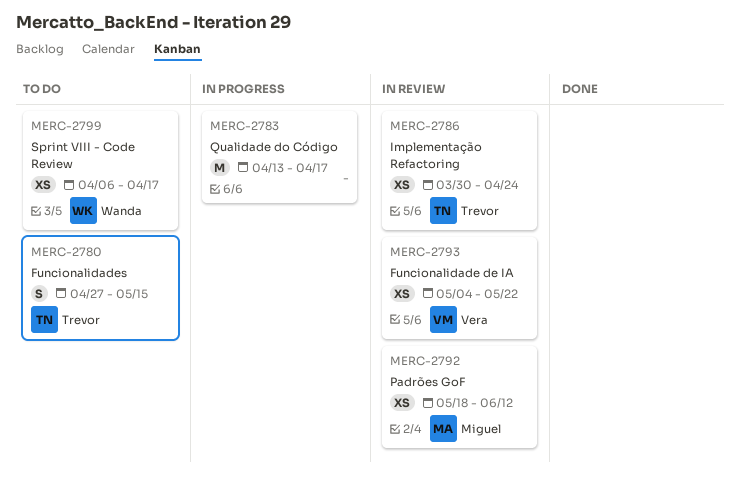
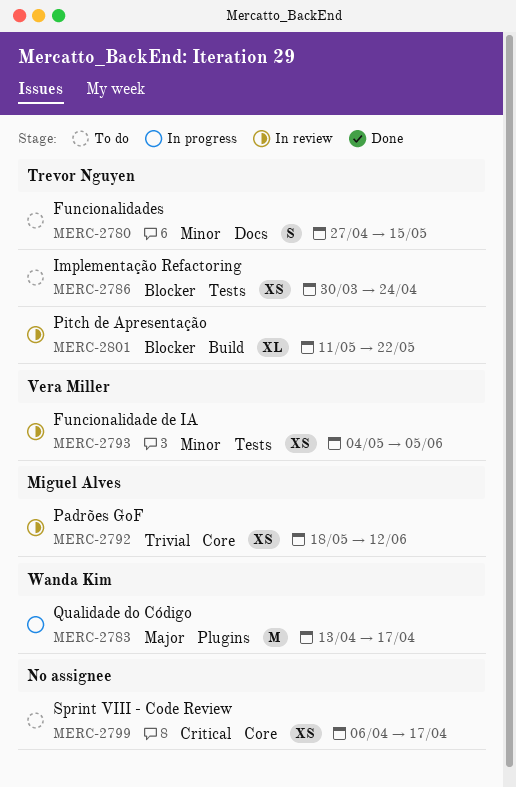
MERC-2783, owner: none -> Wanda Kim
MERC-2786, status: In review -> To do
MERC-2793, due: May 22 -> Jun 5
MERC-2799, owner: Wanda Kim -> none
MERC-2801: none -> present

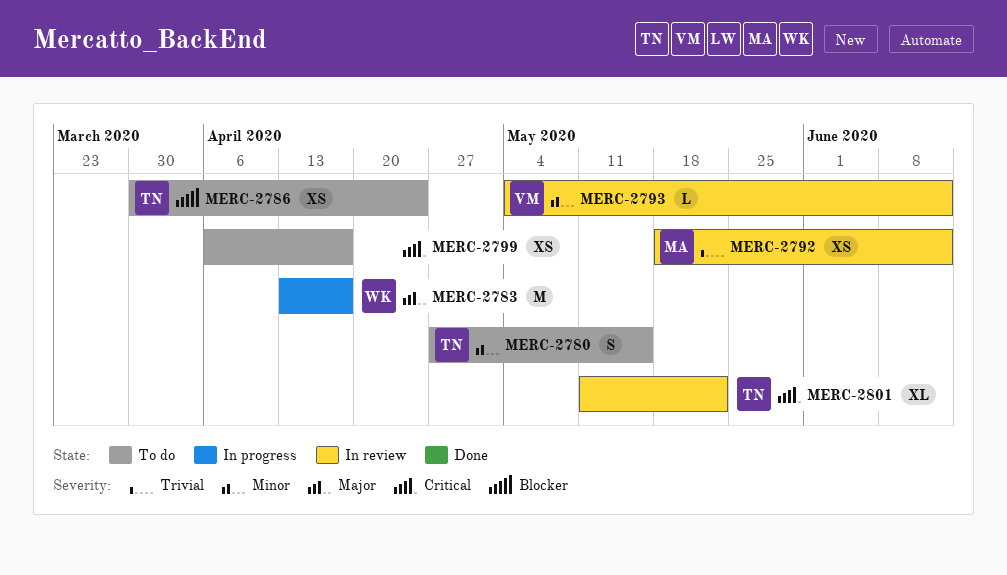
MERC-2793, estimate: XS -> L
MERC-2793, due: Jun 5 -> Jun 12
MERC-2801, priority: Blocker -> Critical

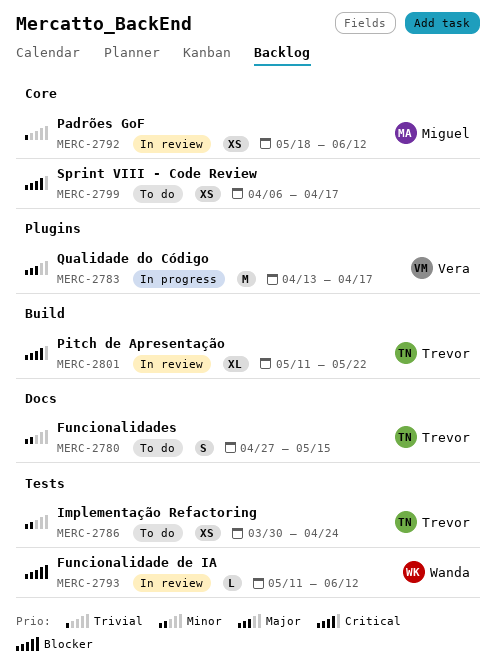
MERC-2783, owner: Wanda -> Vera
MERC-2786, priority: Blocker -> Minor
MERC-2793, owner: Vera -> Wanda
MERC-2793, priority: Minor -> Blocker
MERC-2793, start: May 4 -> May 11

